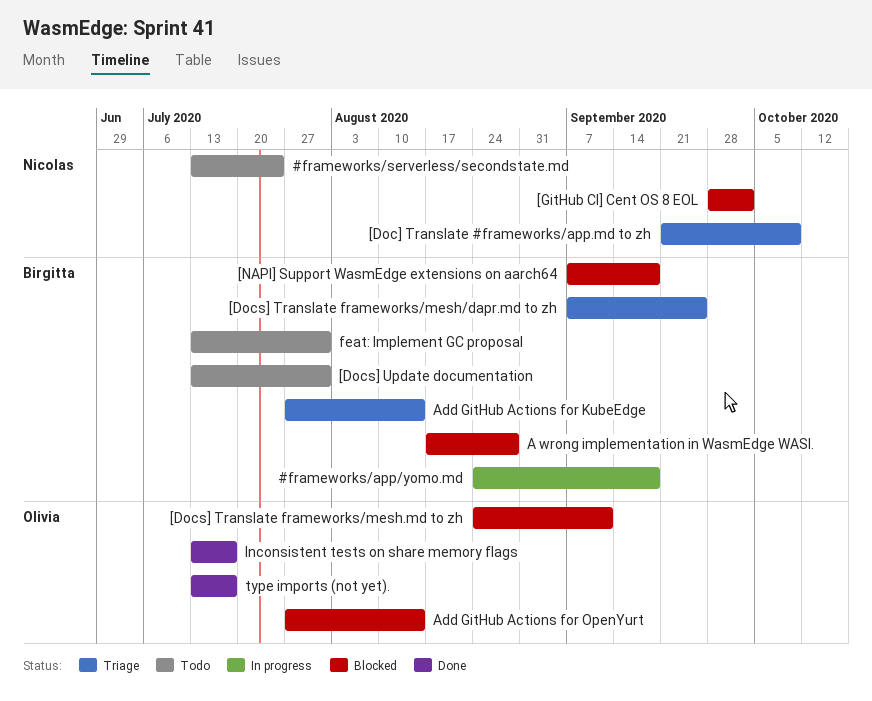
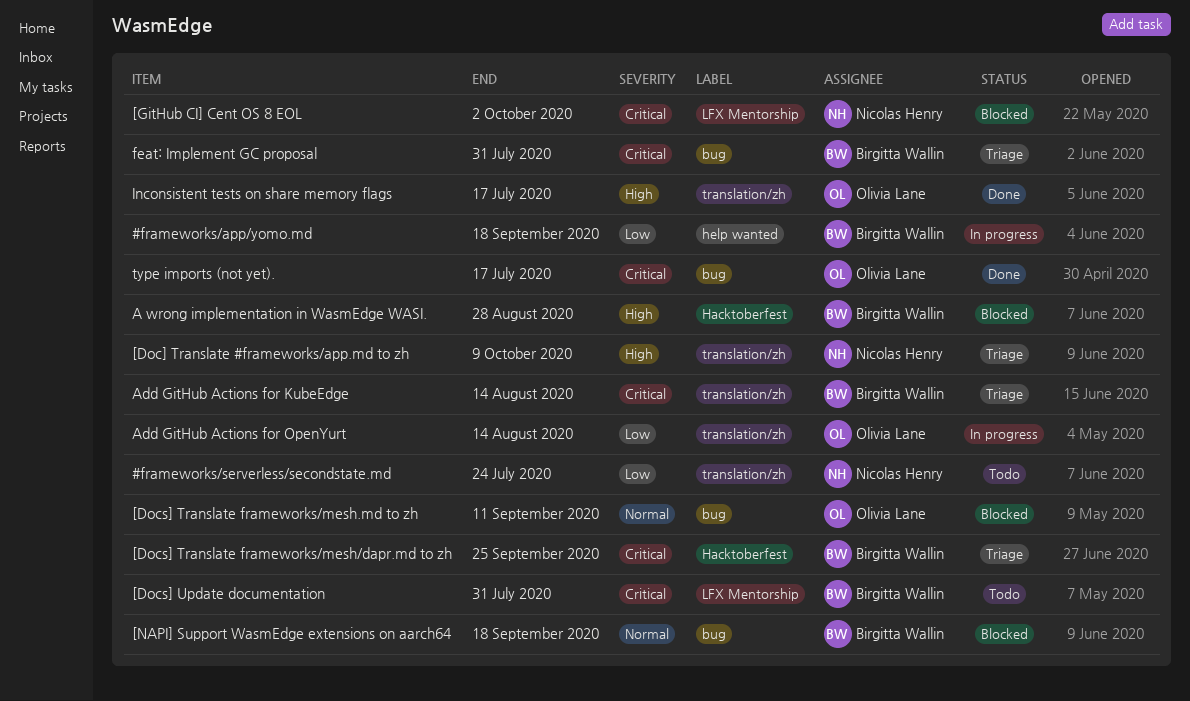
Add GitHub Actions for OpenYurt, status: Blocked -> In progress
feat: Implement GC proposal, status: Todo -> Triage

